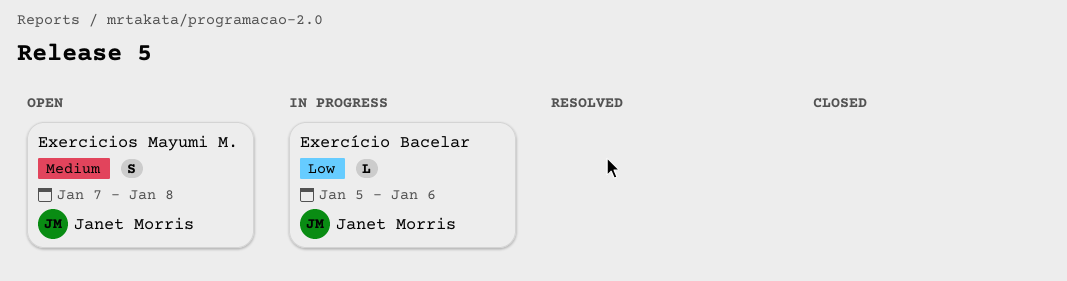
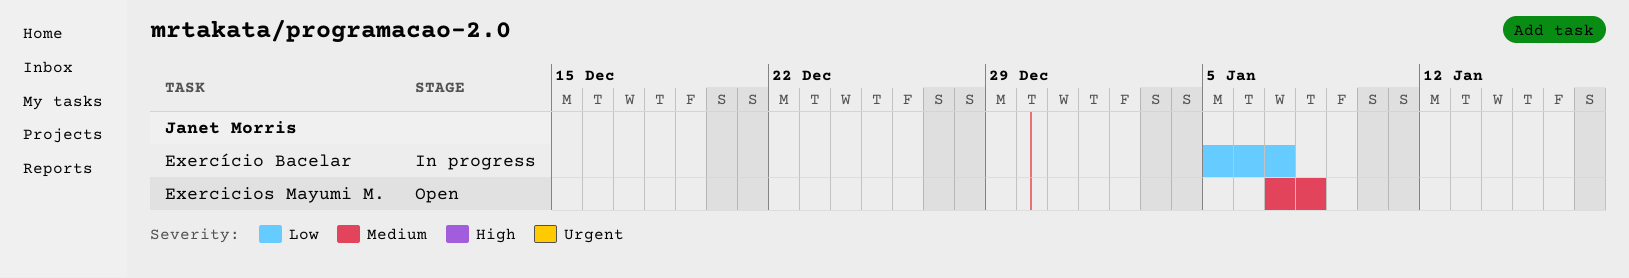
Exercício Bacelar, due: Jan 6 -> Jan 7

